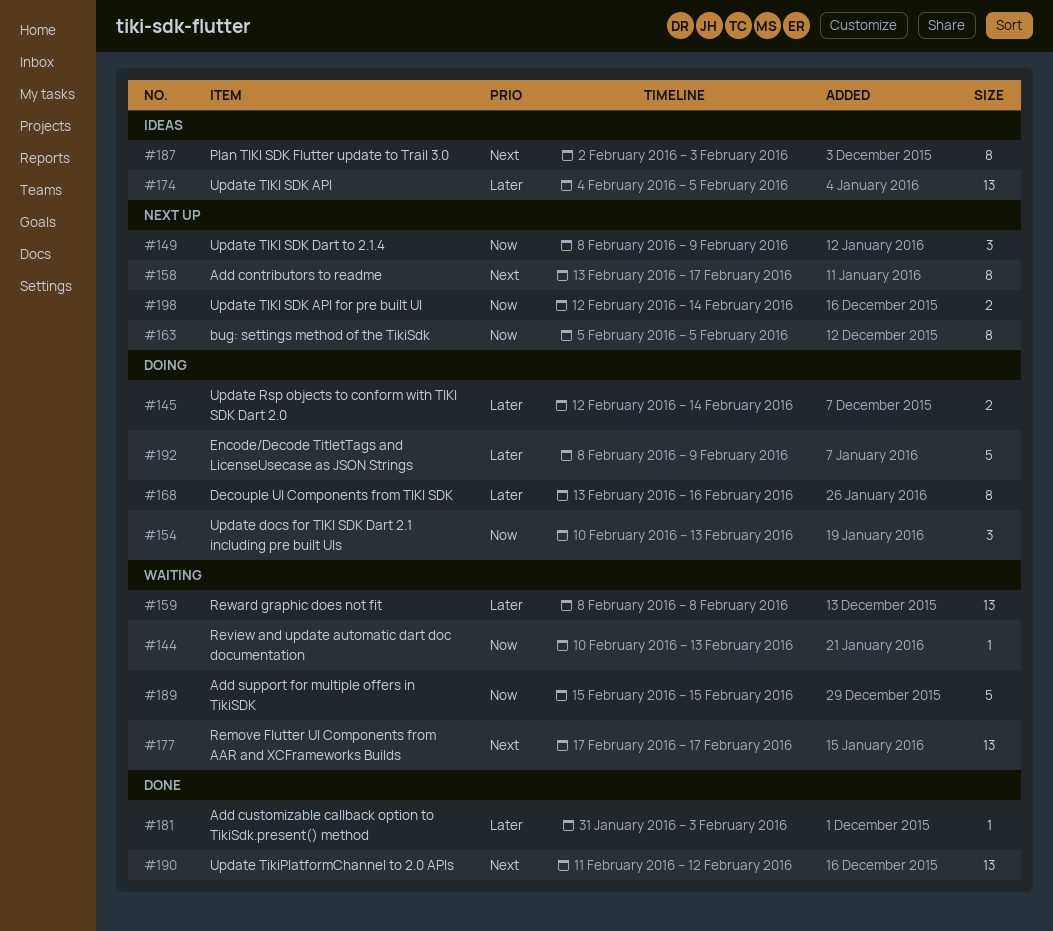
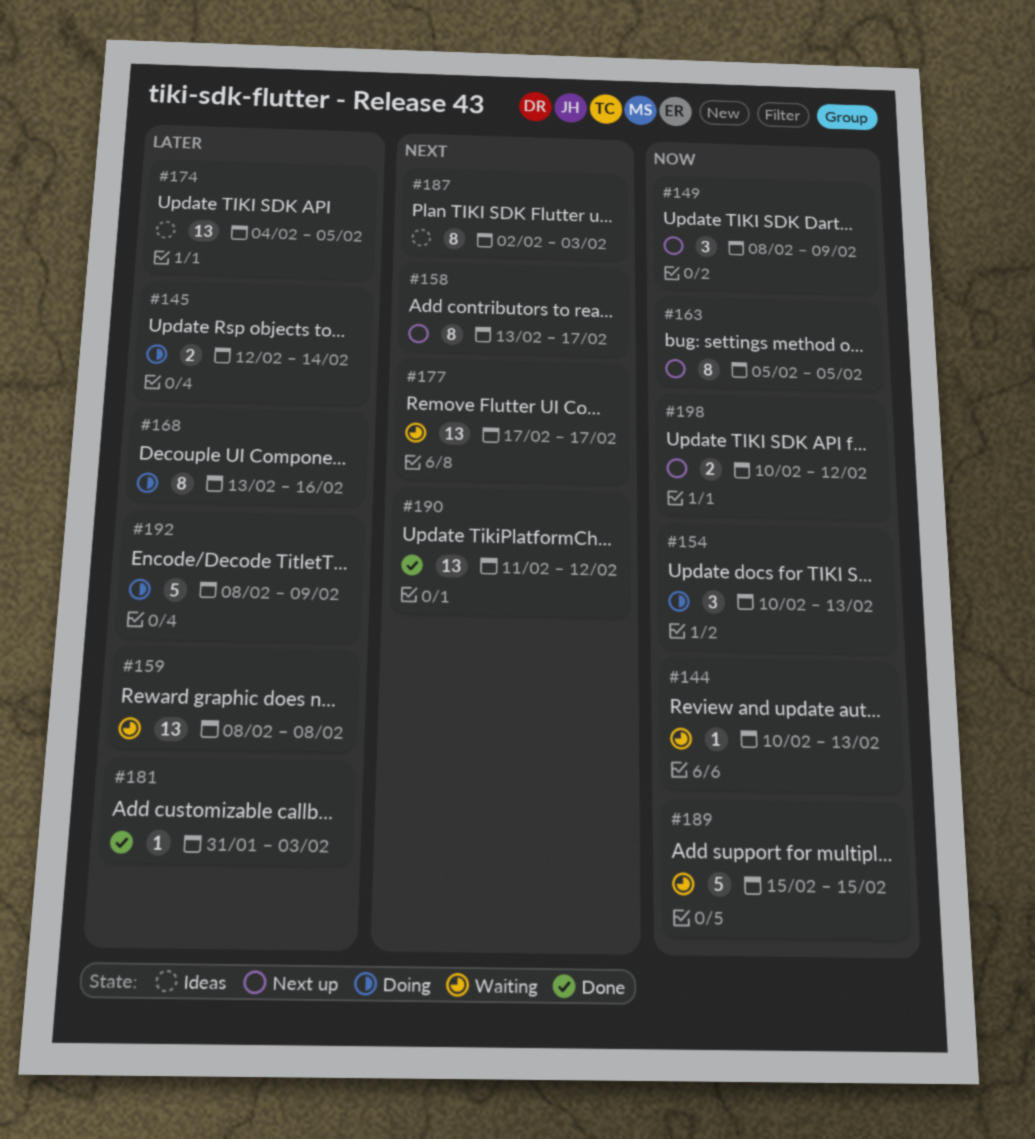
#198, start: Feb 12 -> Feb 10
#198, due: Feb 14 -> Feb 12

